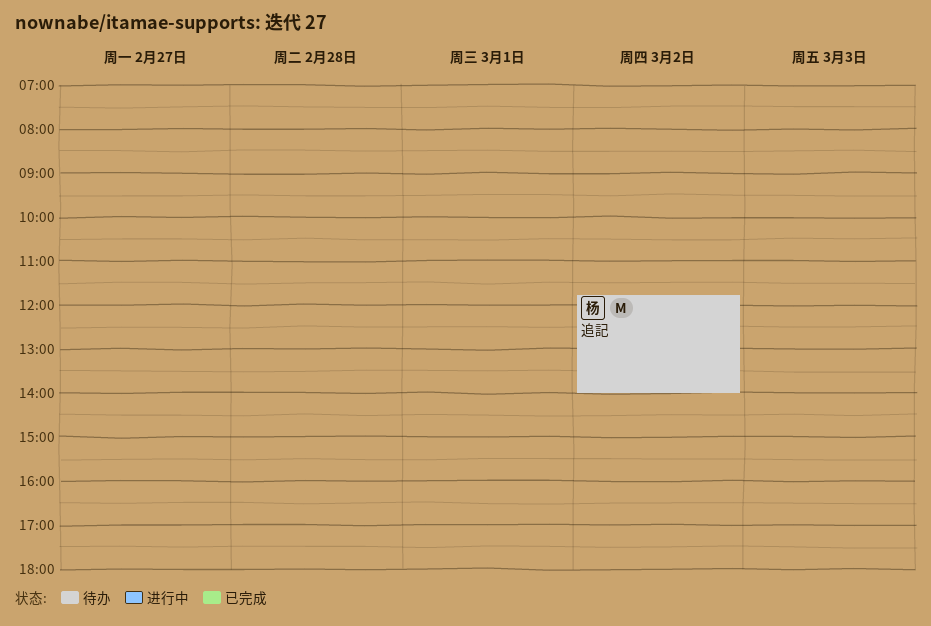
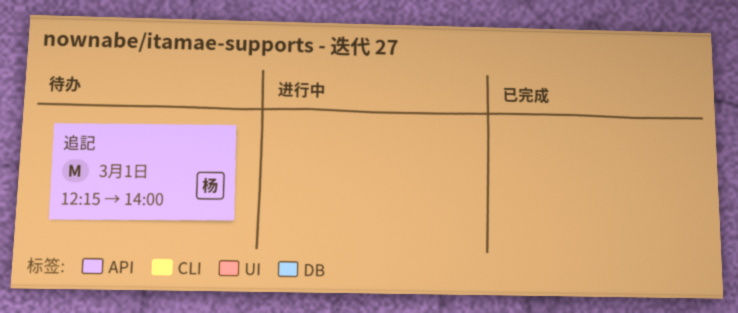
追記, day: Mar 2 -> Mar 1
追記, begins: 11:45 -> 12:15

